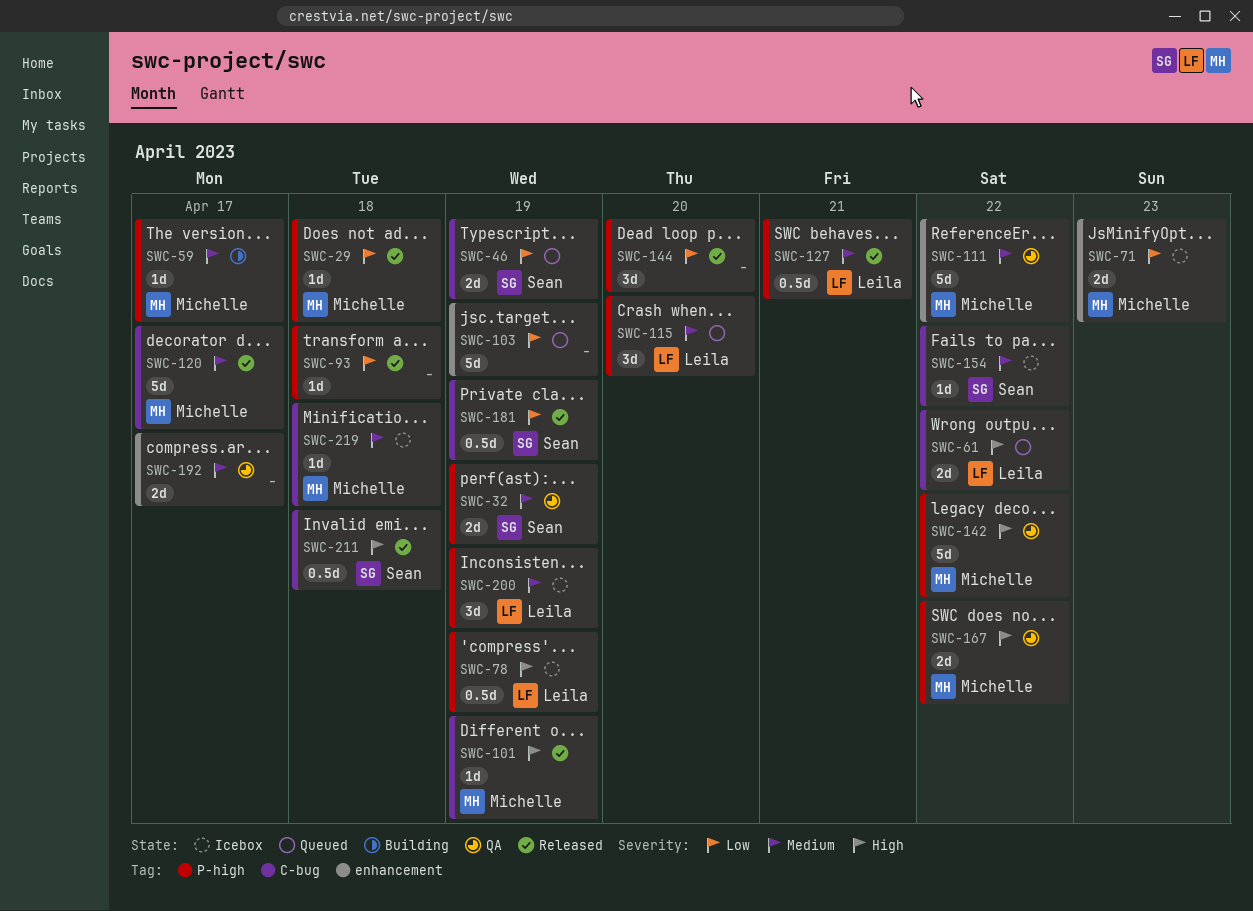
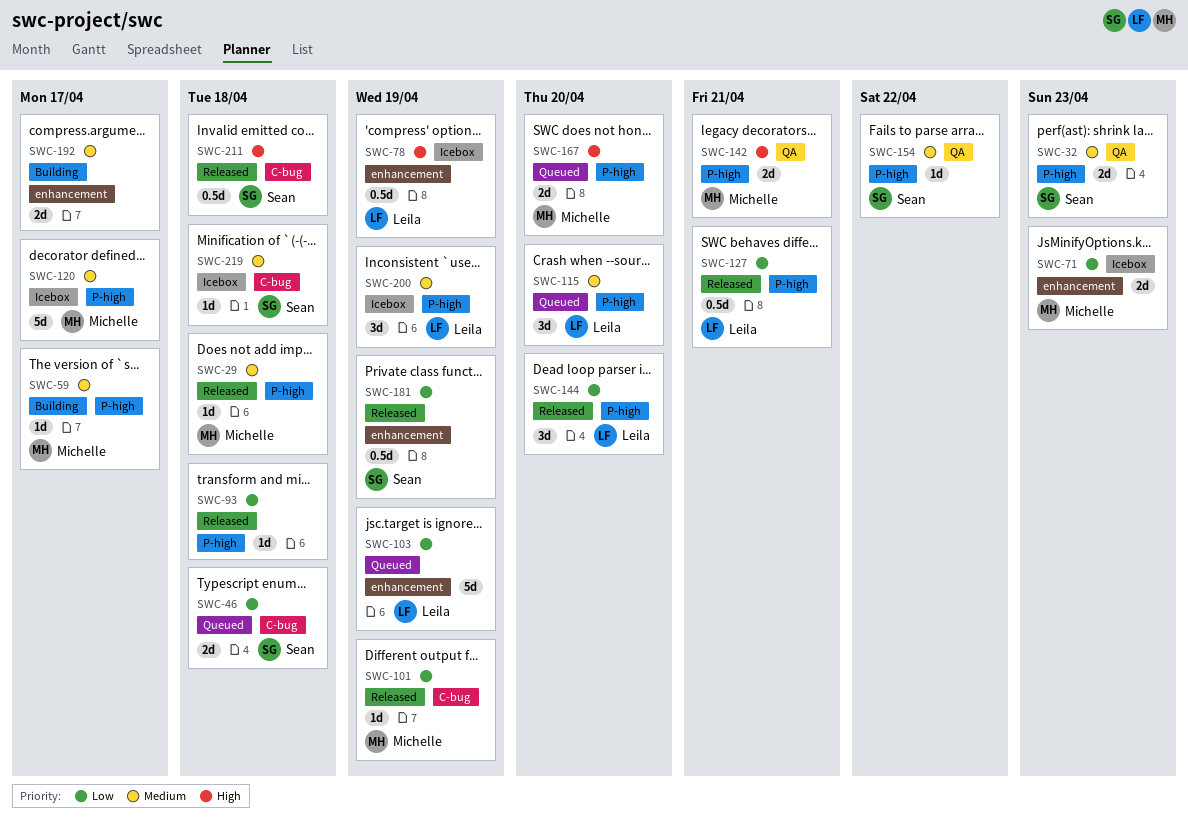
SWC-29, priority: Low -> Medium
SWC-32, due: Apr 19 -> Apr 23
SWC-46, due: Apr 19 -> Apr 18
SWC-61: present -> none
SWC-78, label: P-high -> enhancement
SWC-101, priority: High -> Low
SWC-103, owner: none -> Leila
SWC-111: present -> none
SWC-120, status: Released -> Icebox
SWC-120, label: C-bug -> P-high
SWC-127, priority: Medium -> Low
SWC-142, estimate: 5d -> 2d
SWC-142, due: Apr 22 -> Apr 21
SWC-144, owner: none -> Leila
SWC-154, status: Icebox -> QA
SWC-154, label: C-bug -> P-high
SWC-167, status: QA -> Queued
SWC-167, due: Apr 22 -> Apr 20
SWC-181, label: C-bug -> enhancement
SWC-192, status: QA -> Building
SWC-219, owner: Michelle -> Sean

